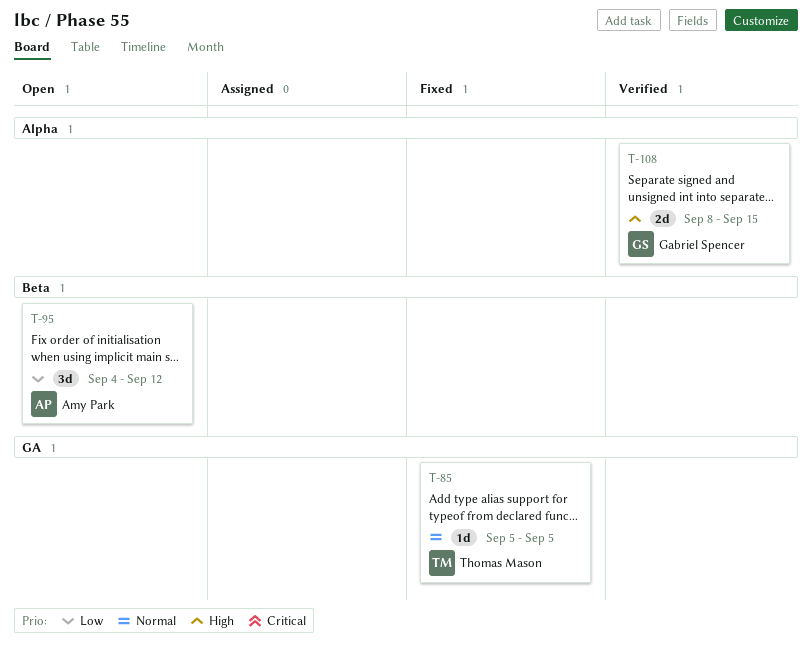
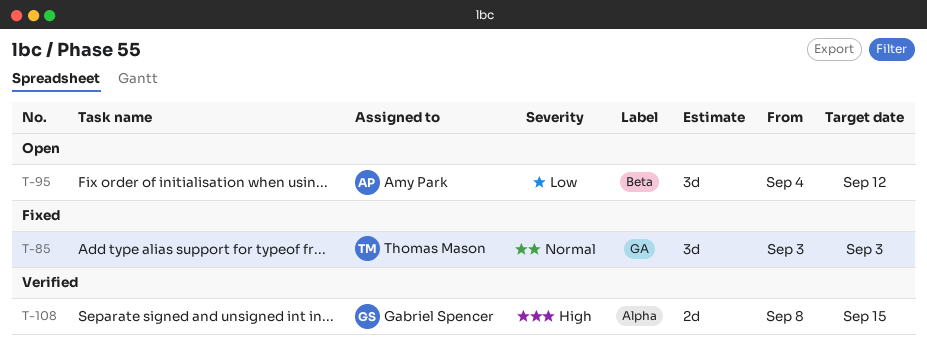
T-85, estimate: 1d -> 3d
T-85, start: Sep 5 -> Sep 3
T-85, due: Sep 5 -> Sep 3

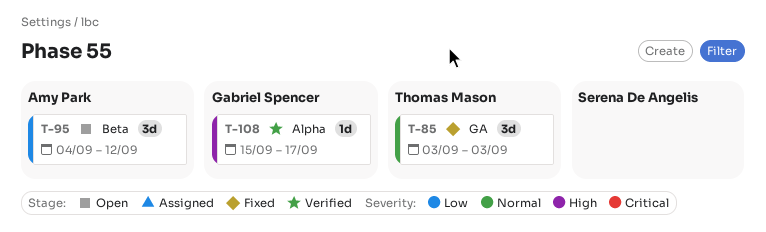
T-108, estimate: 2d -> 1d
T-108, start: Sep 8 -> Sep 15
T-108, due: Sep 15 -> Sep 17

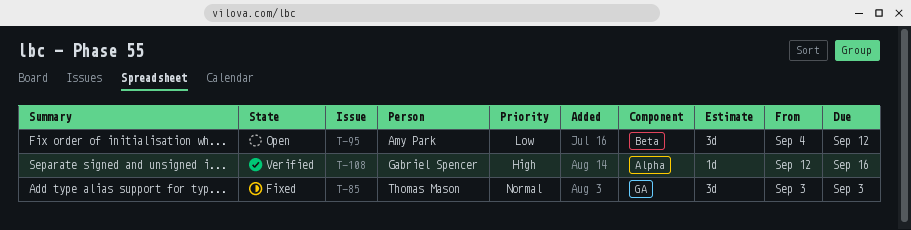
T-108, start: Sep 15 -> Sep 12
T-108, due: Sep 17 -> Sep 16

